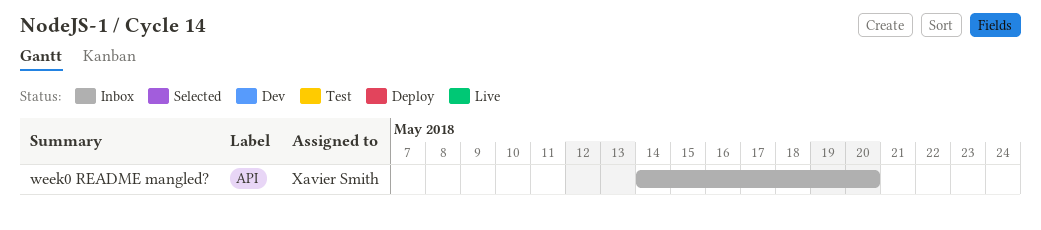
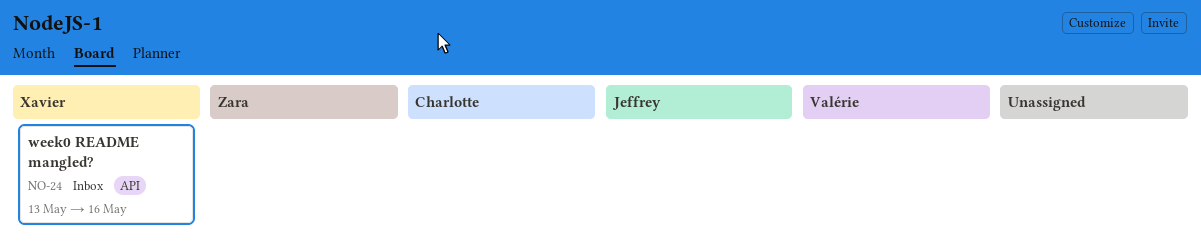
week0 README mangled?, start: May 14 -> May 13
week0 README mangled?, due: May 20 -> May 16

